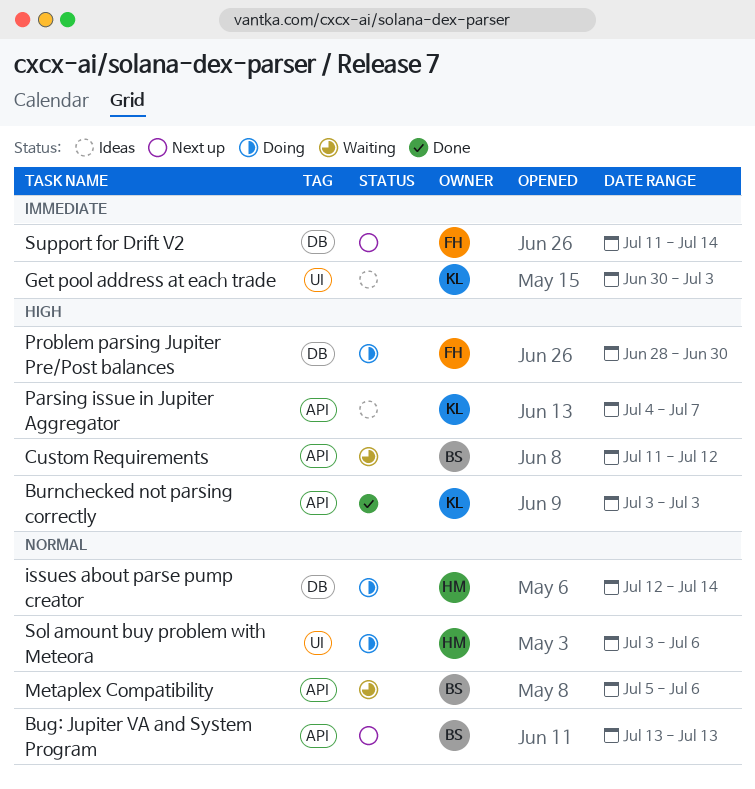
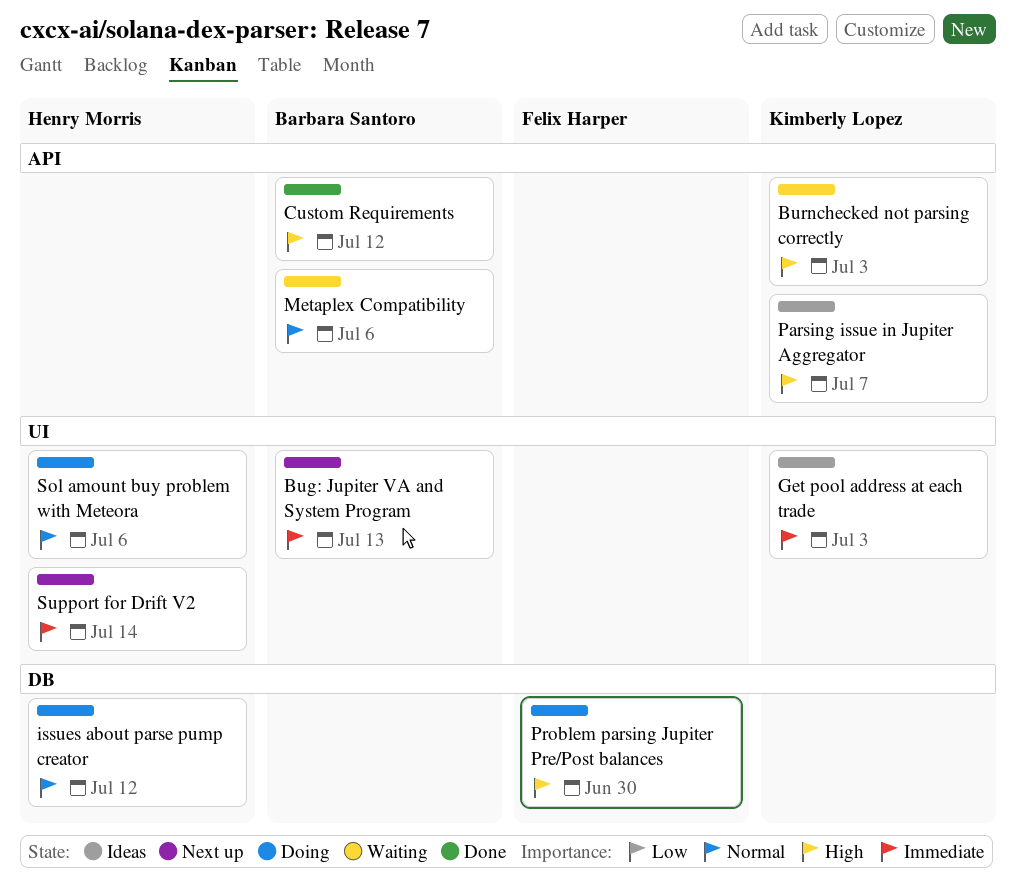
Bug: Jupiter VA and System Program, priority: Normal -> Immediate
Bug: Jupiter VA and System Program, label: API -> UI
Burnchecked not parsing correctly, status: Done -> Waiting
Custom Requirements, status: Waiting -> Done
issues about parse pump creator, due: Jul 14 -> Jul 12
Support for Drift V2, owner: Felix Harper -> Henry Morris
Support for Drift V2, label: DB -> UI

